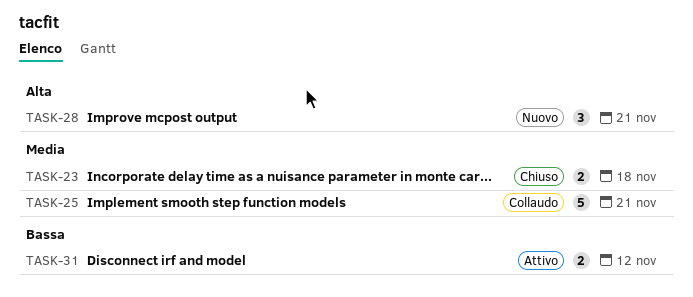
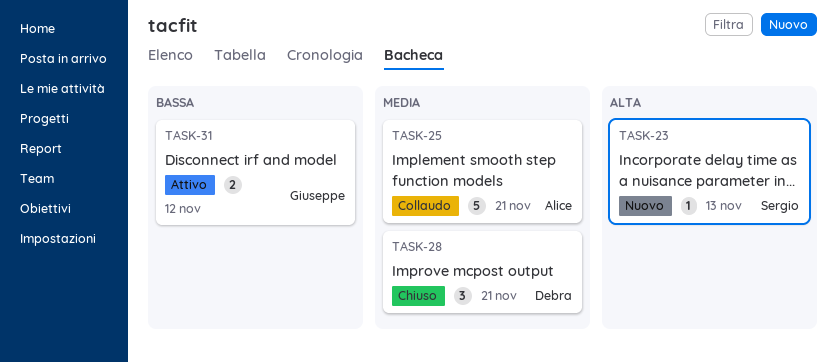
TASK-23, status: Chiuso -> Nuovo
TASK-23, priority: Media -> Alta
TASK-23, estimate: 2 -> 1
TASK-23, due: Nov 18 -> Nov 13
TASK-28, status: Nuovo -> Chiuso
TASK-28, priority: Alta -> Media

